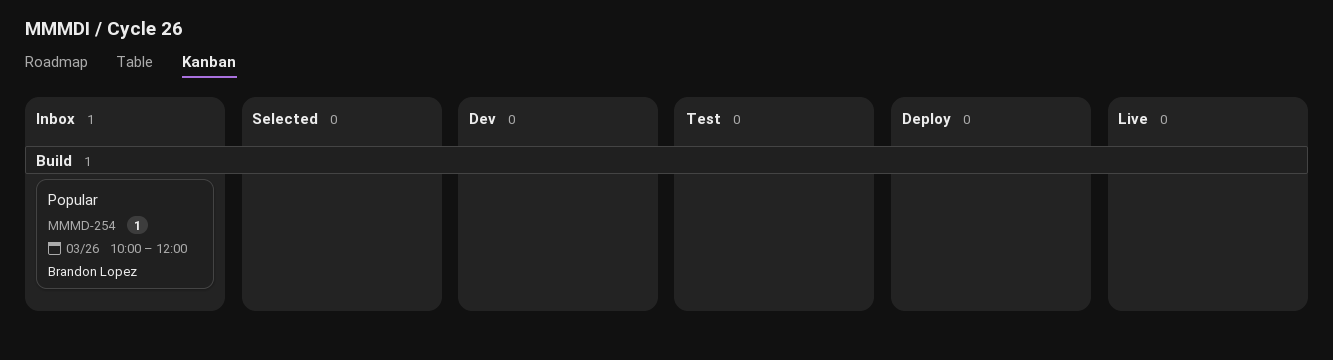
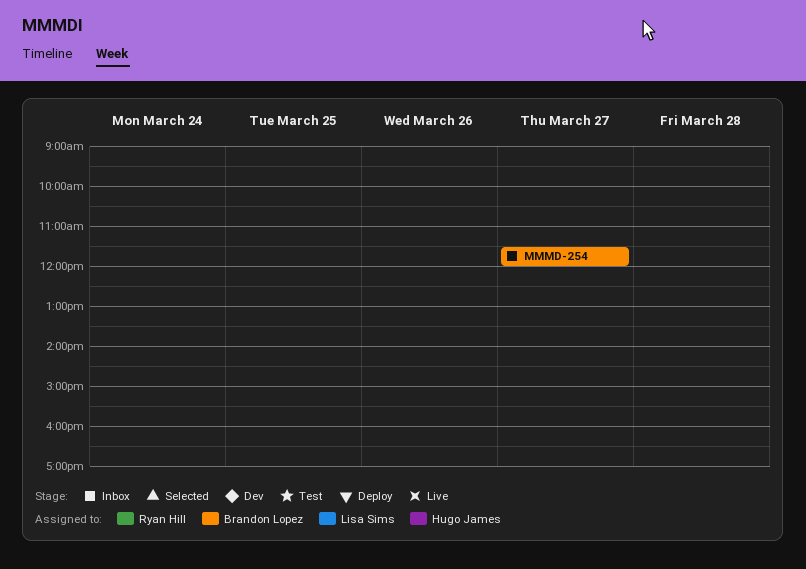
MMMD-254, day: Mar 26 -> Mar 27
MMMD-254, begins: 10:00 -> 11:30

